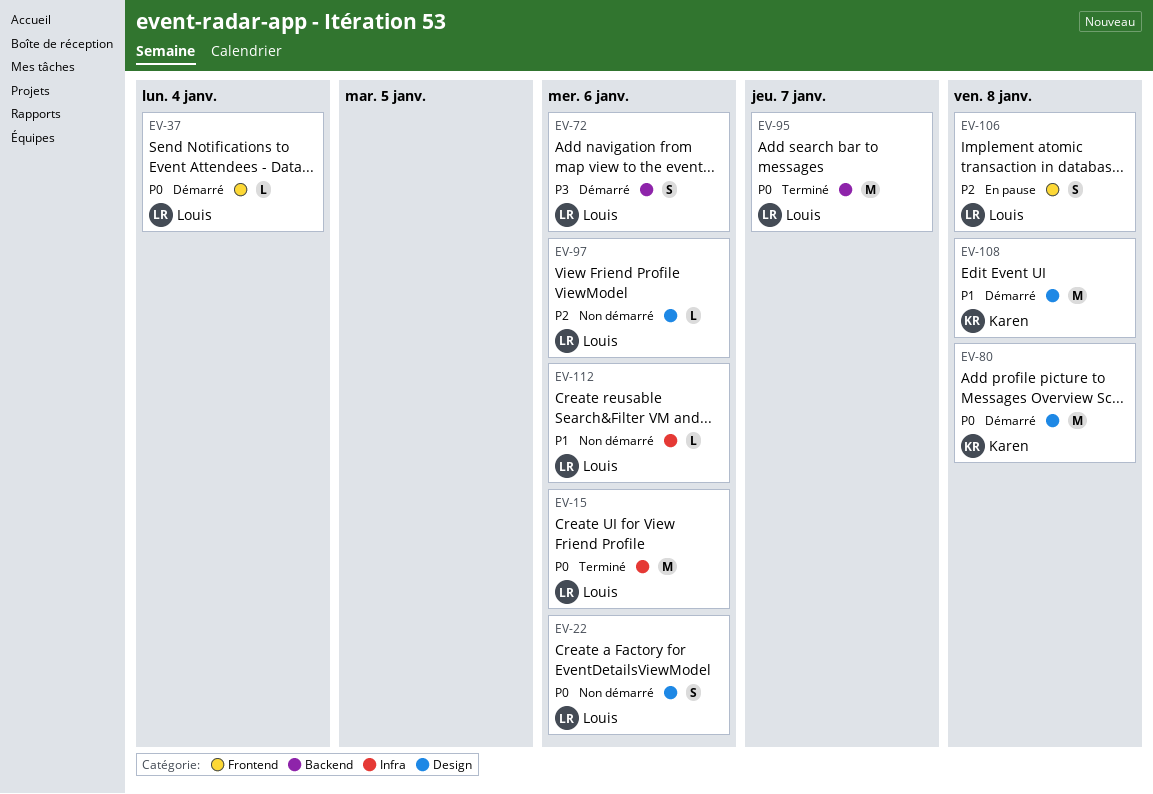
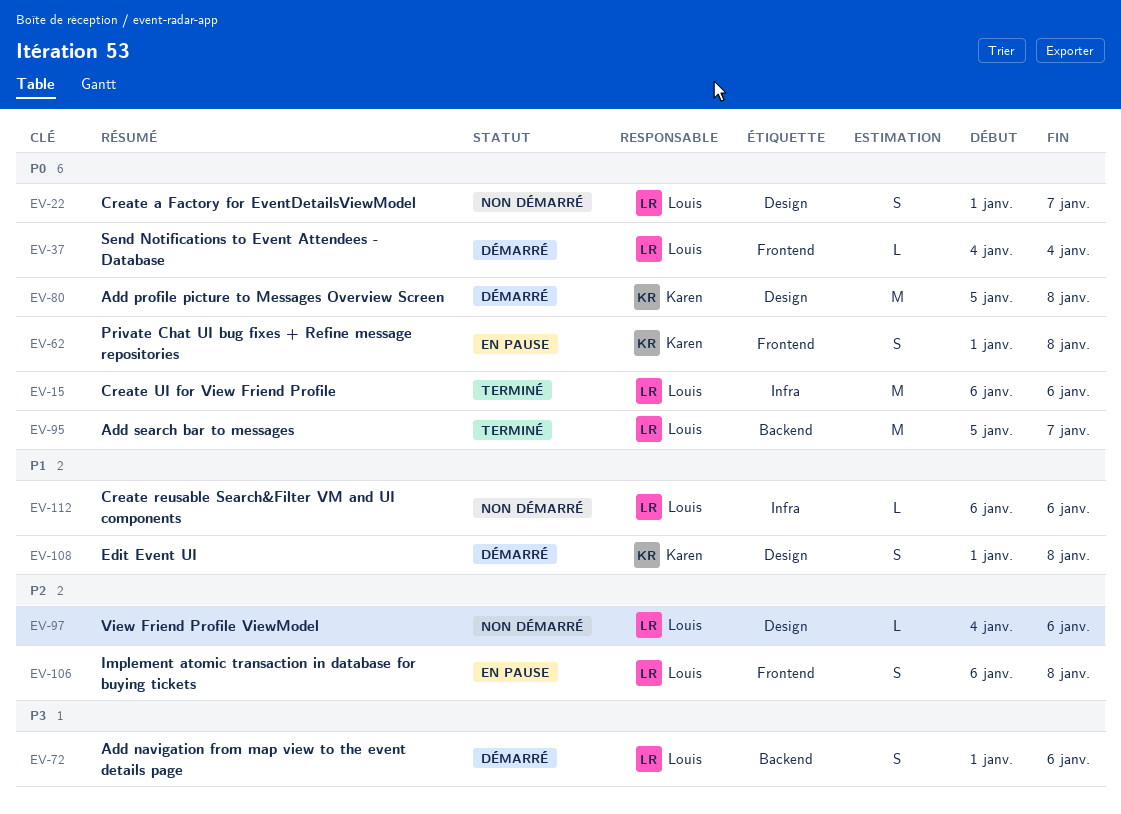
EV-22, due: Jan 6 -> Jan 7
EV-62: none -> present
EV-108, estimate: M -> S

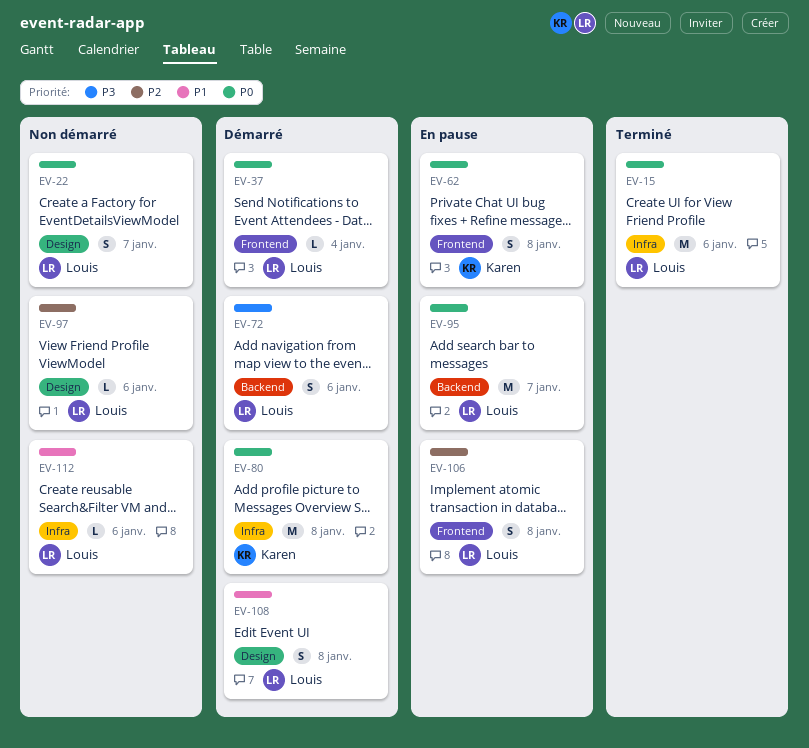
EV-80, label: Design -> Infra
EV-95, status: Terminé -> En pause
EV-108, owner: Karen -> Louis

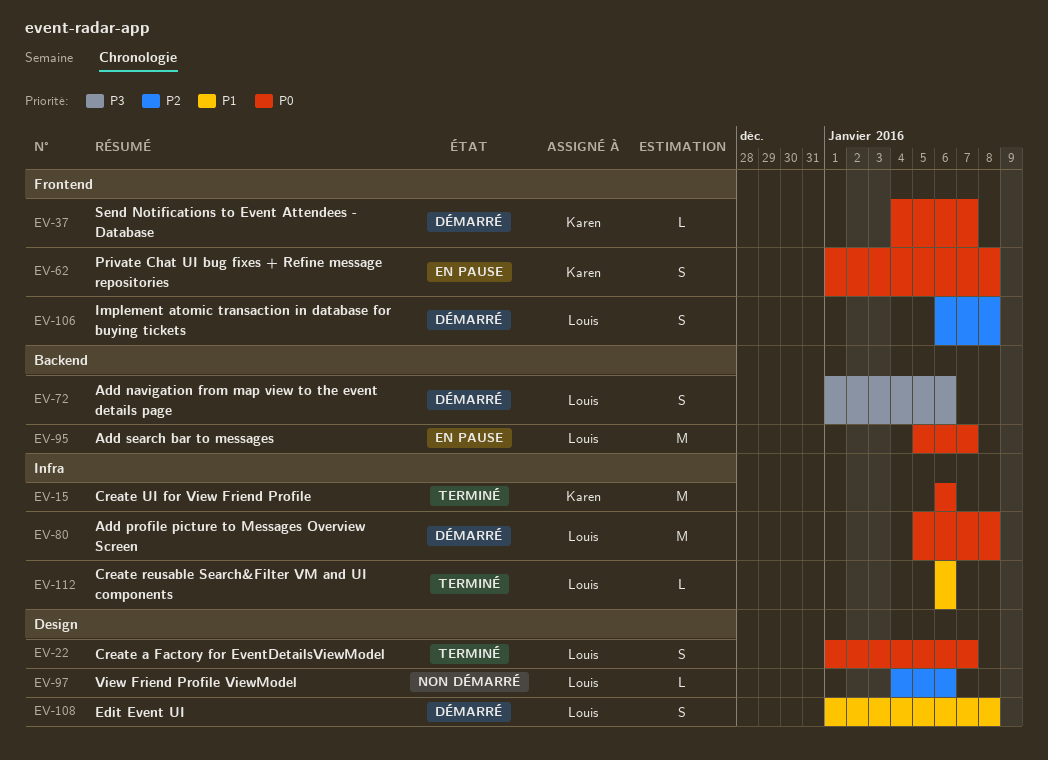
EV-15, owner: Louis -> Karen
EV-22, status: Non démarré -> Terminé
EV-37, owner: Louis -> Karen
EV-37, due: Jan 4 -> Jan 7
EV-80, owner: Karen -> Louis
EV-106, status: En pause -> Démarré
EV-112, status: Non démarré -> Terminé

